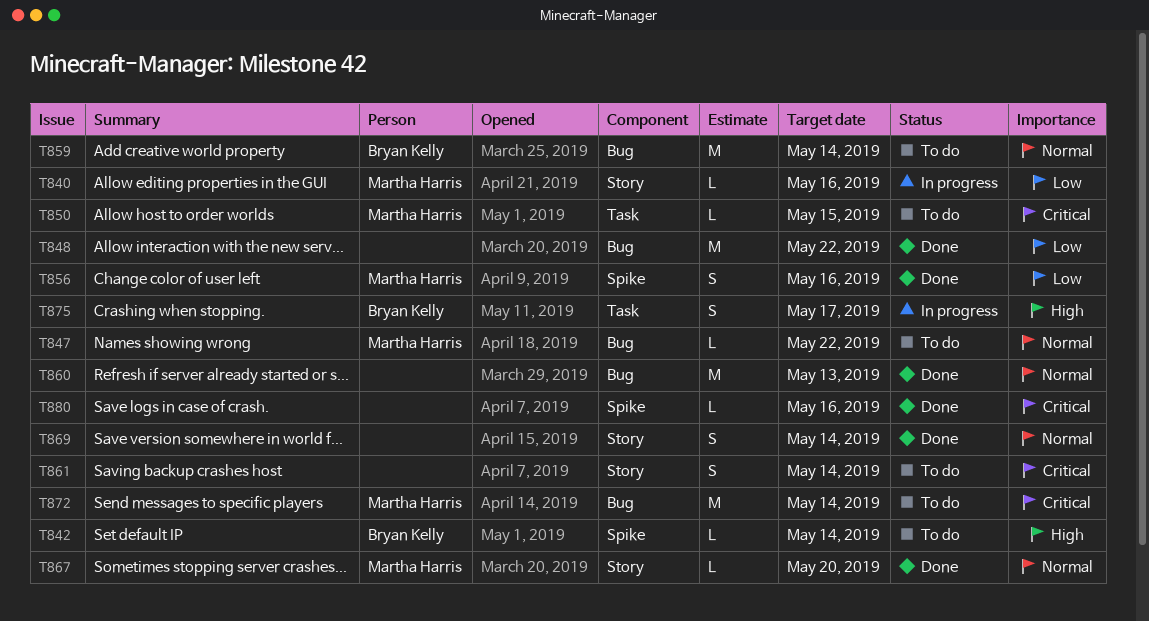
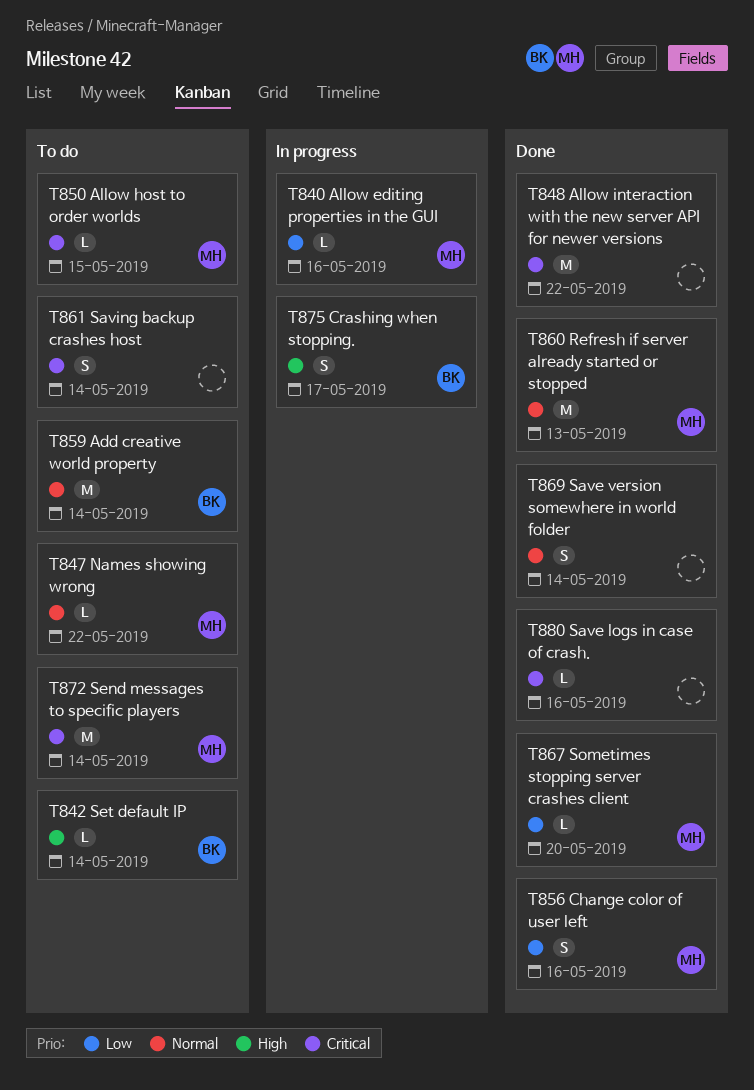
T848, priority: Low -> Critical
T860, owner: none -> Martha Harris
T867, priority: Normal -> Low

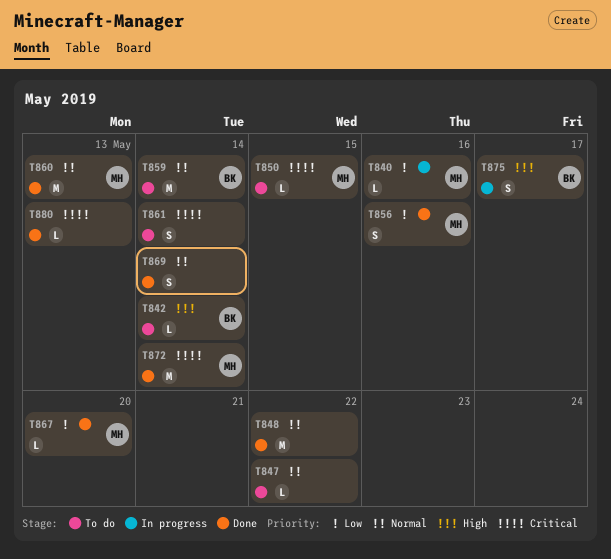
T847, owner: MH -> none
T848, priority: Critical -> Normal
T872, status: To do -> Done
T880, due: May 16 -> May 13

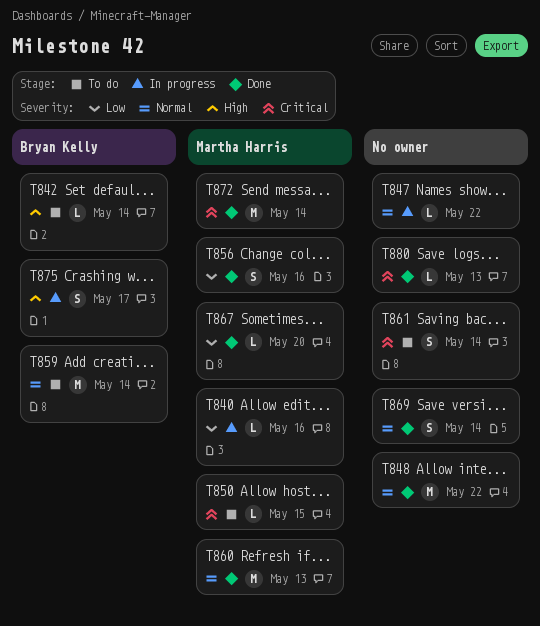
T847, status: To do -> In progress

